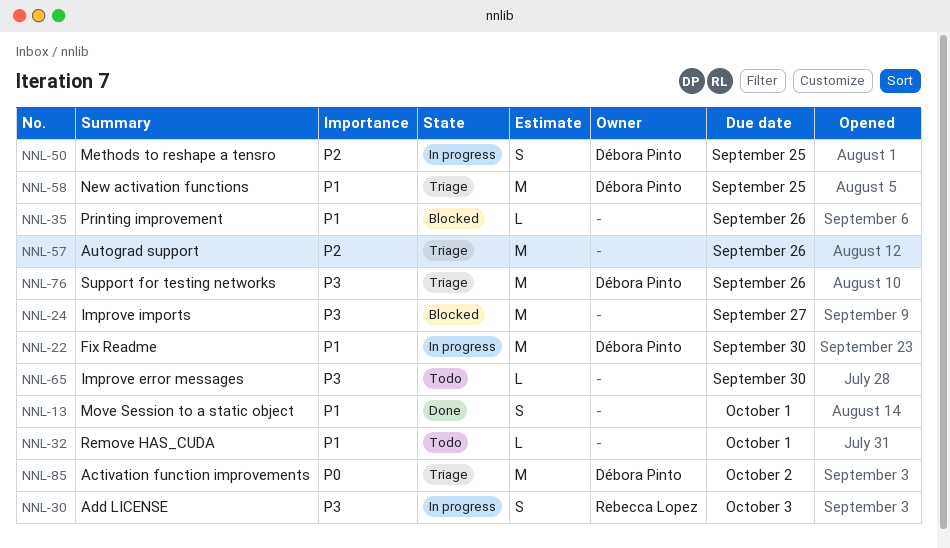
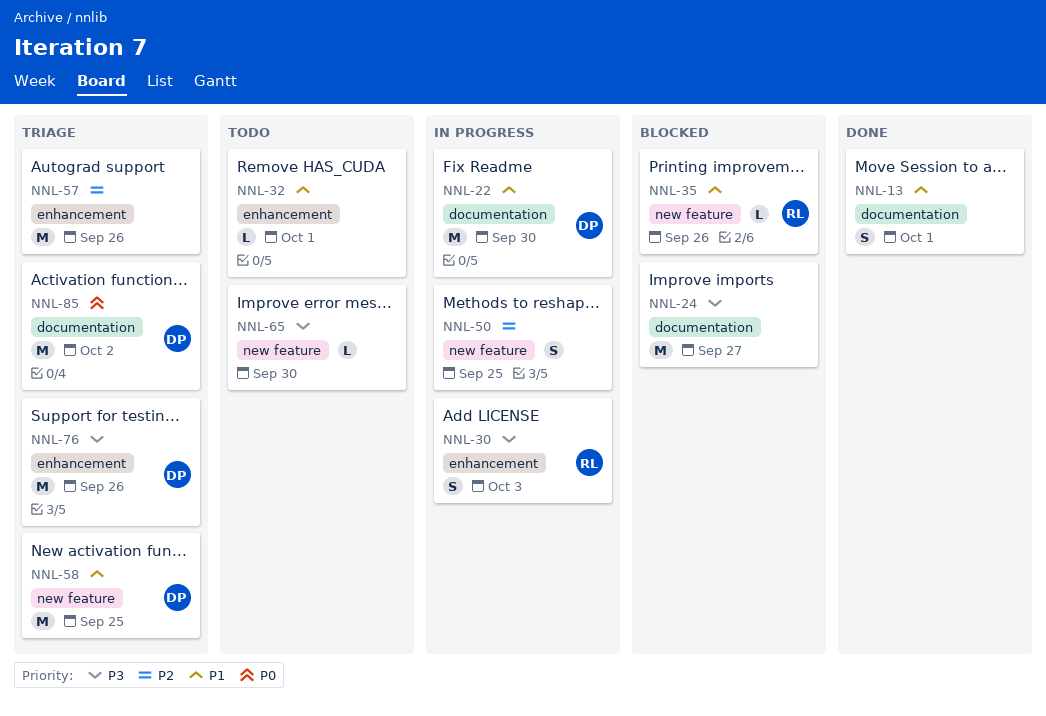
NNL-35, owner: none -> Rebecca Lopez
NNL-50, owner: Débora Pinto -> none

